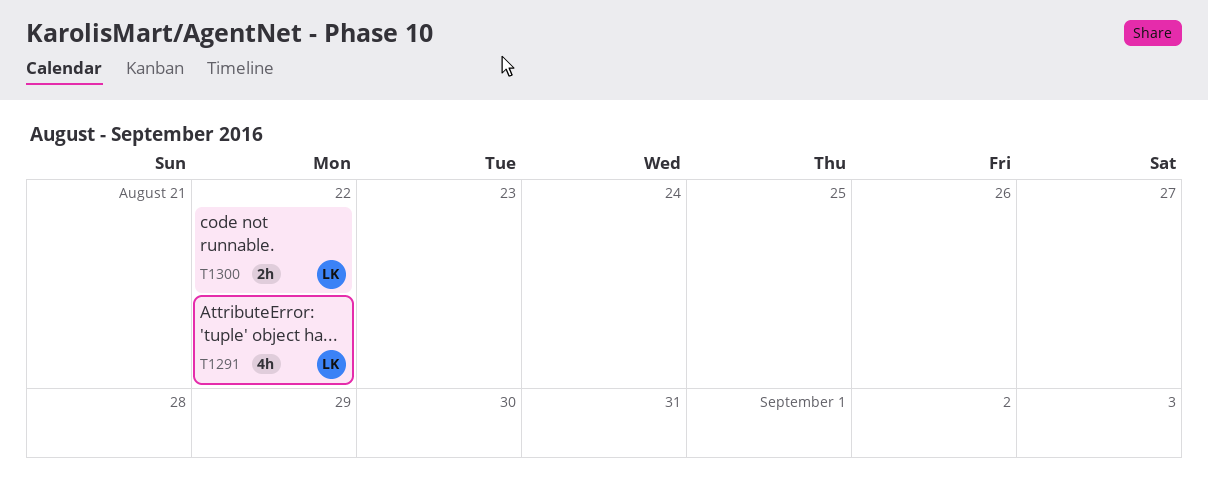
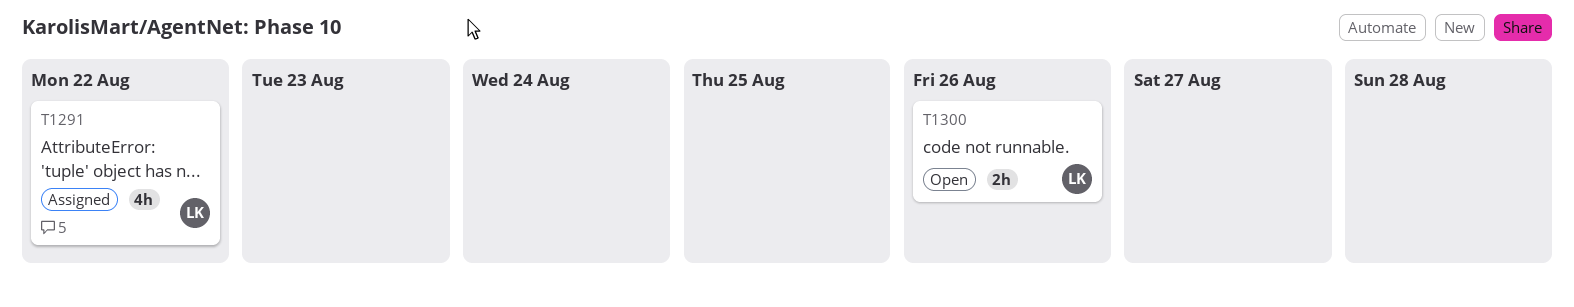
T1300, due: Aug 22 -> Aug 26

